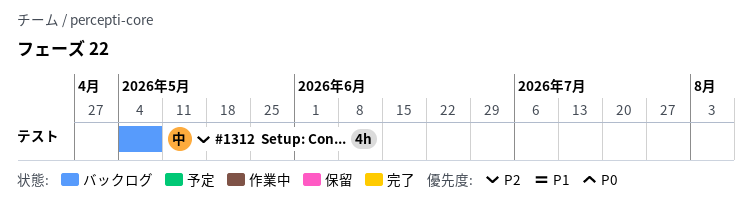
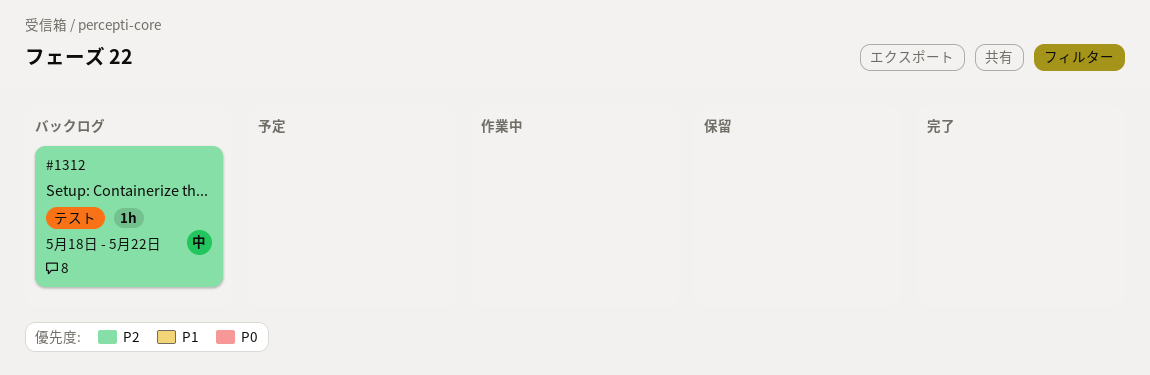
#1312, estimate: 4h -> 1h
#1312, start: May 4 -> May 18
#1312, due: May 8 -> May 22

